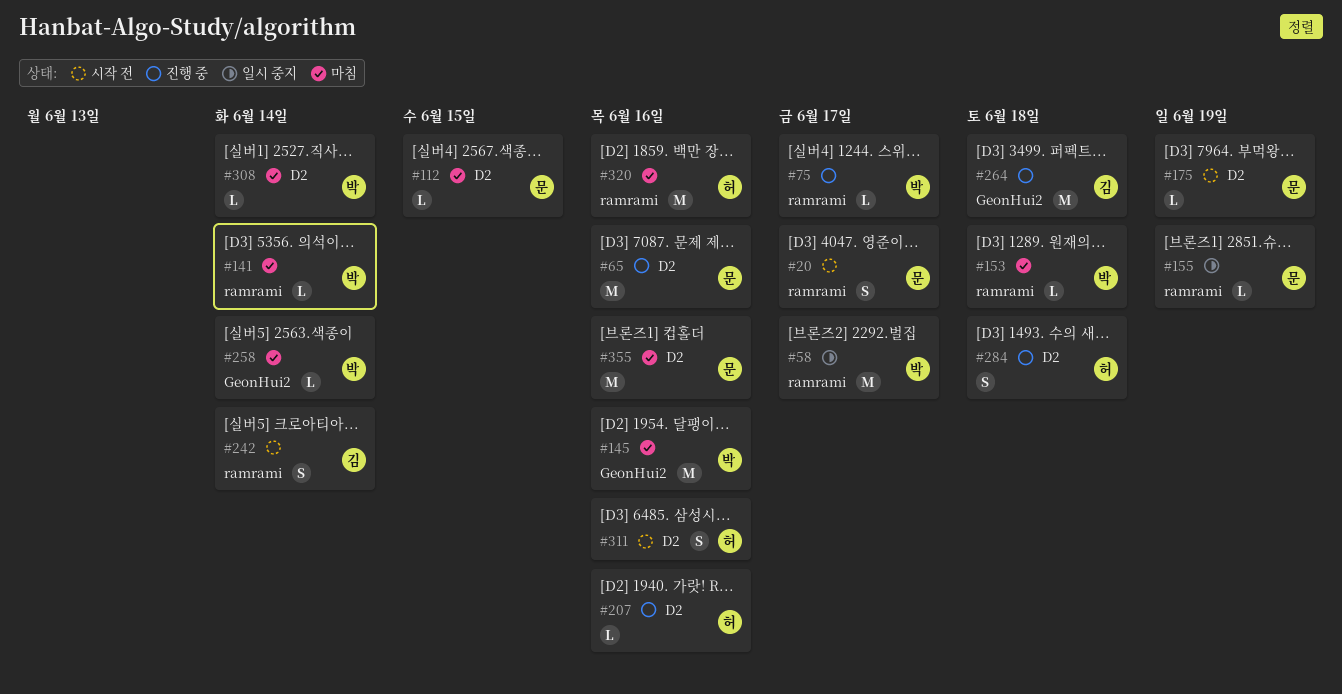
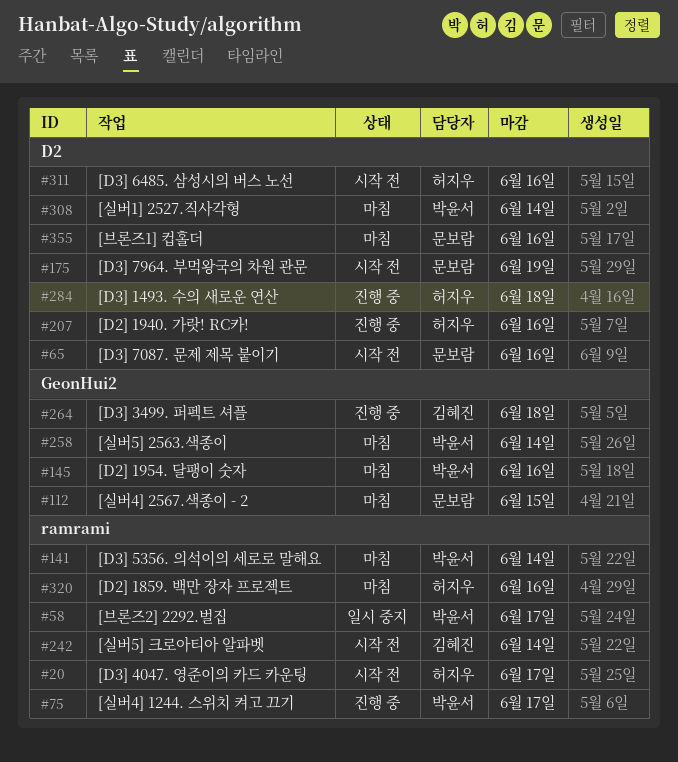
#20, owner: 문보람 -> 허지우
#65, status: 진행 중 -> 시작 전
#112, label: D2 -> GeonHui2
#153: present -> none
#155: present -> none

